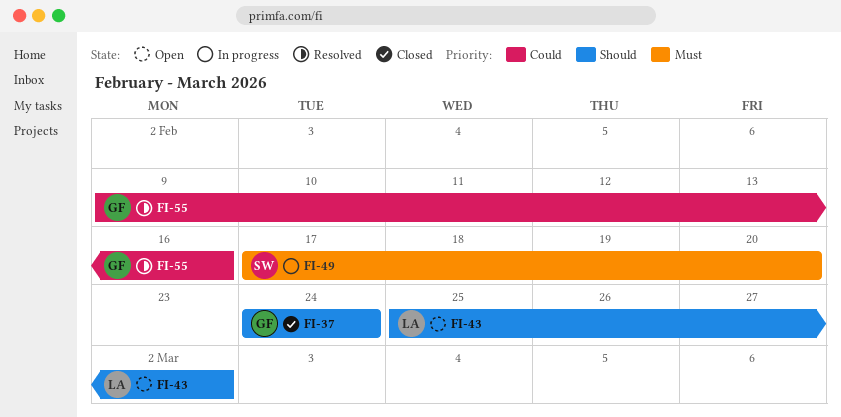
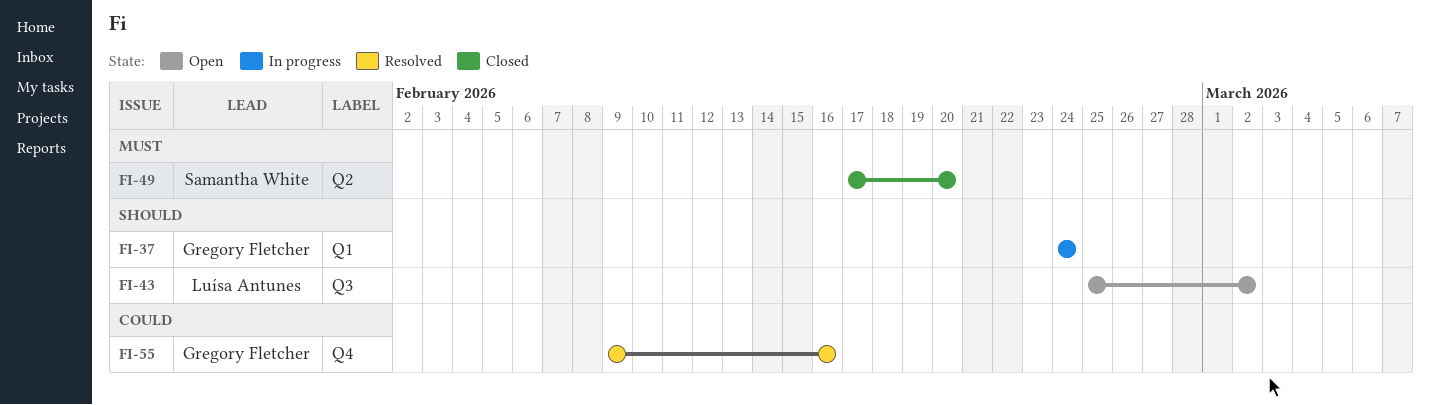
FI-37, status: Closed -> In progress
FI-49, status: In progress -> Closed

